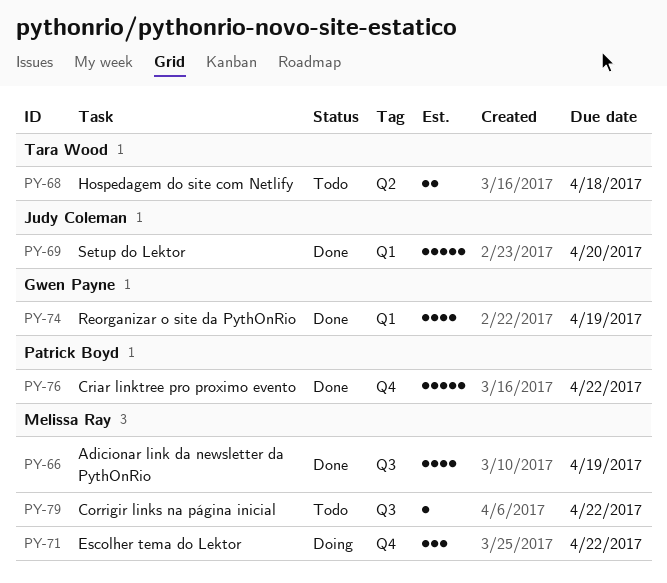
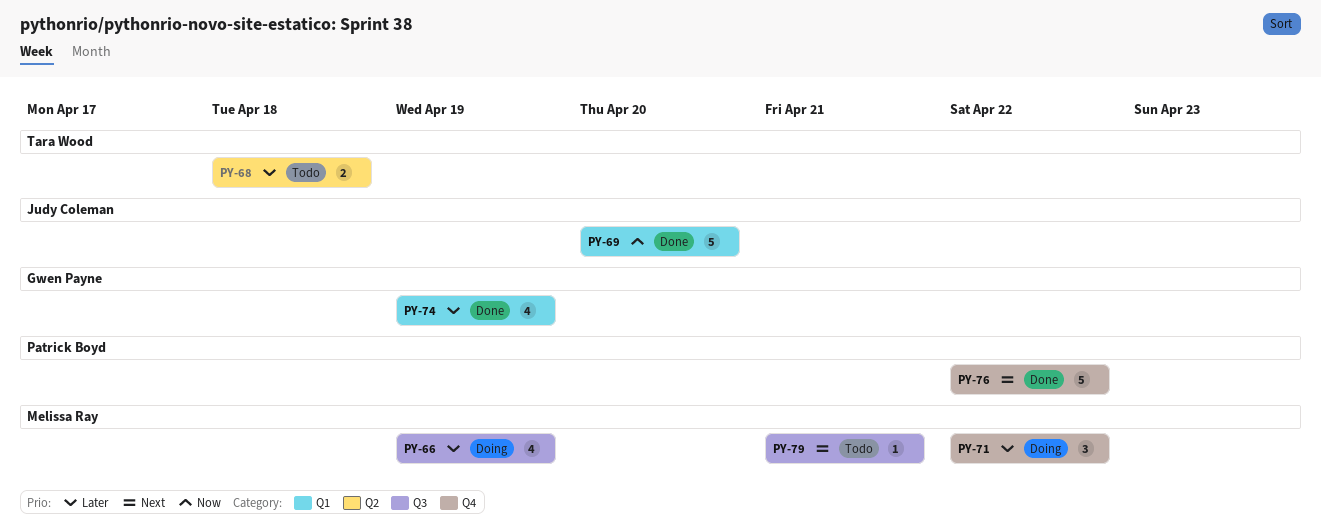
PY-66, status: Done -> Doing
PY-79, due: Apr 22 -> Apr 21

